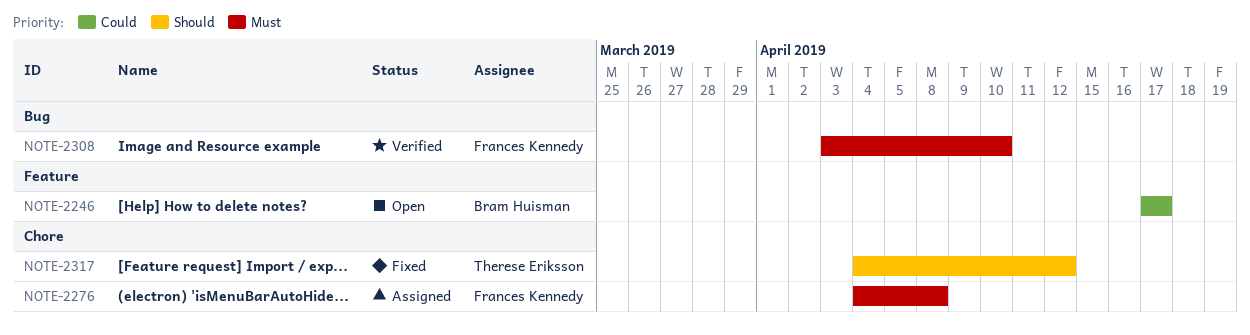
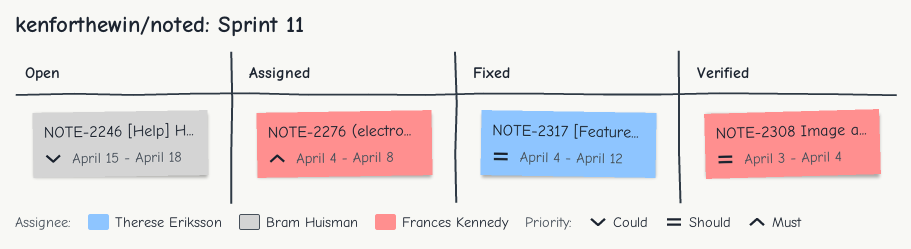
NOTE-2246, start: Apr 17 -> Apr 15
NOTE-2246, due: Apr 17 -> Apr 18
NOTE-2308, priority: Must -> Should
NOTE-2308, due: Apr 10 -> Apr 4

